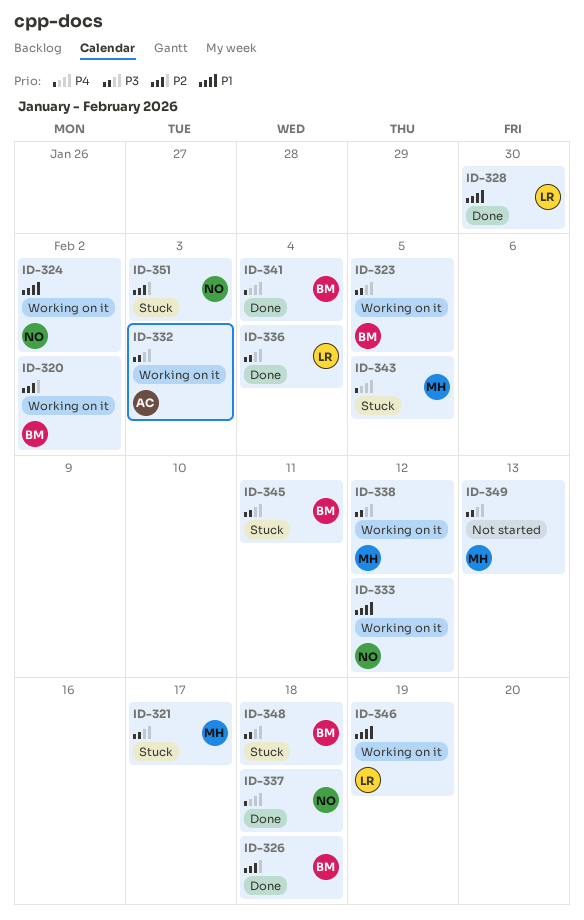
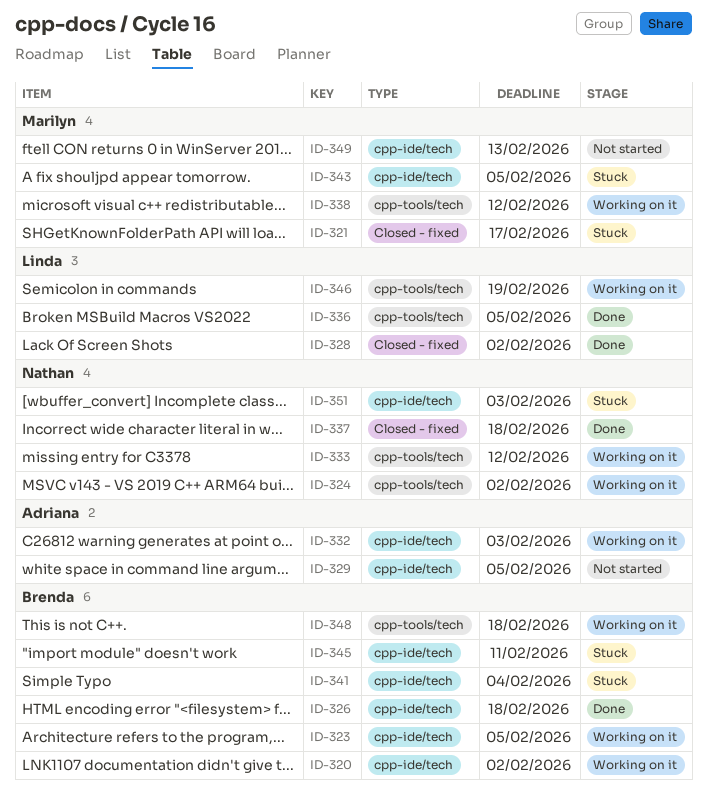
ID-328, due: Jan 30 -> Feb 2
ID-329: none -> present
ID-336, due: Feb 4 -> Feb 5
ID-341, status: Done -> Stuck
ID-348, status: Stuck -> Working on it

